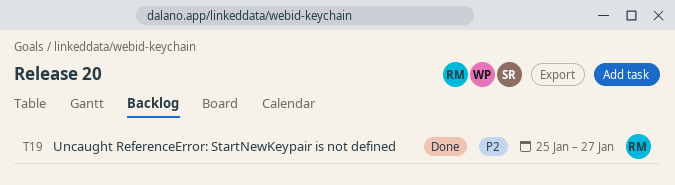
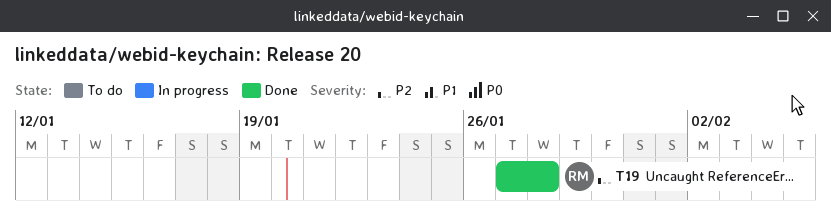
T19, start: Jan 25 -> Jan 27
T19, due: Jan 27 -> Jan 28

